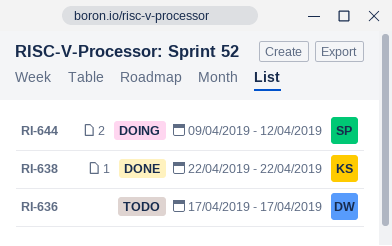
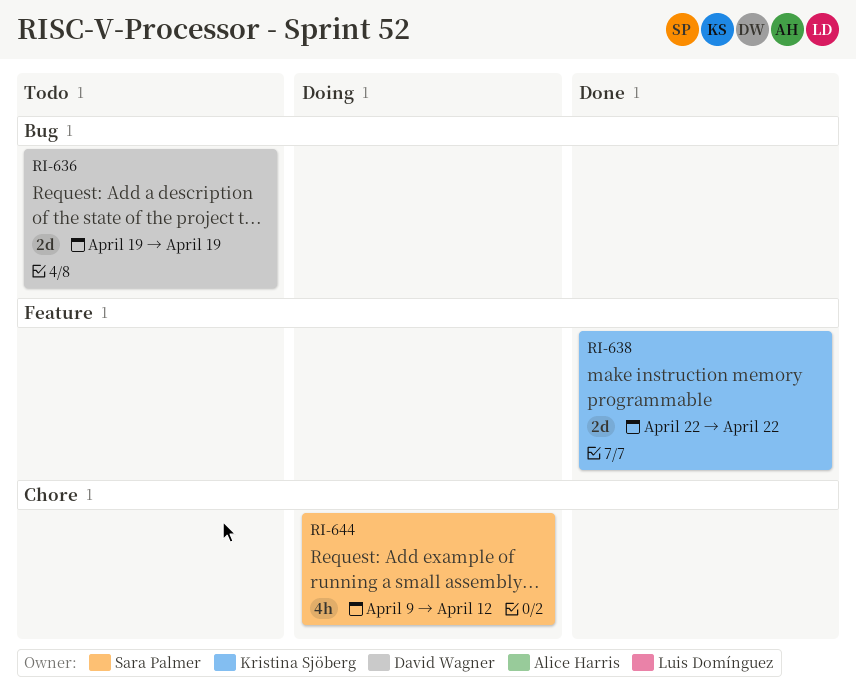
RI-636, start: Apr 17 -> Apr 19
RI-636, due: Apr 17 -> Apr 19

